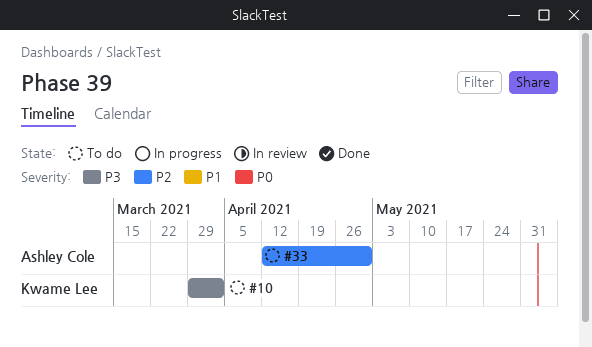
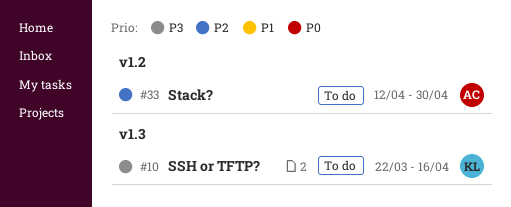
#10, start: Mar 29 -> Mar 22
#10, due: Apr 2 -> Apr 16

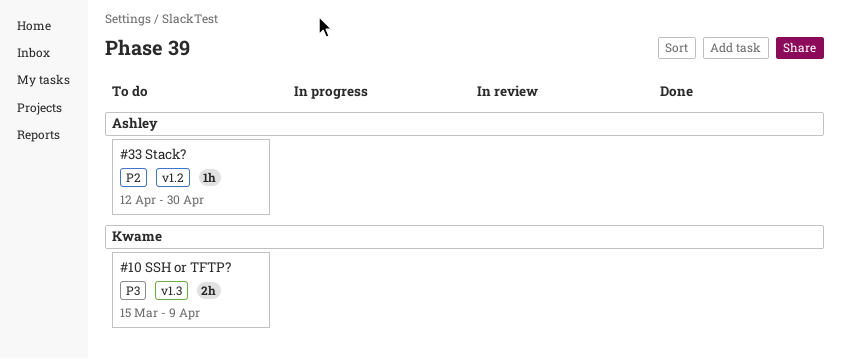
#10, start: Mar 22 -> Mar 15
#10, due: Apr 16 -> Apr 9

